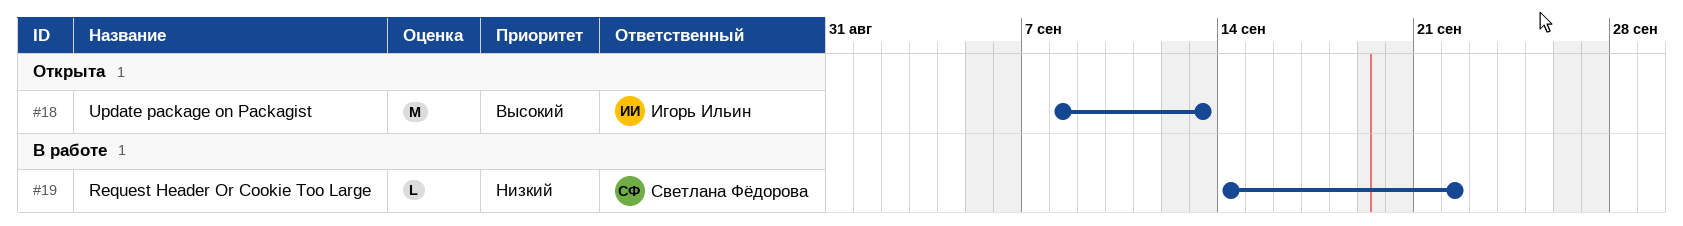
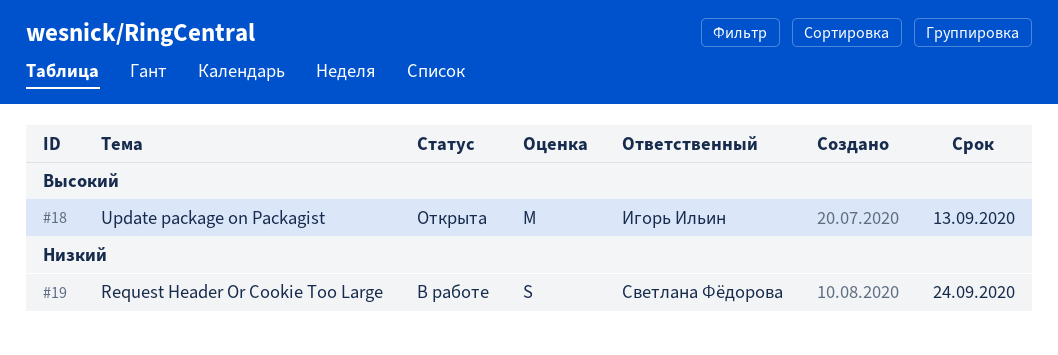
#19, estimate: L -> S
#19, due: Sep 22 -> Sep 24

